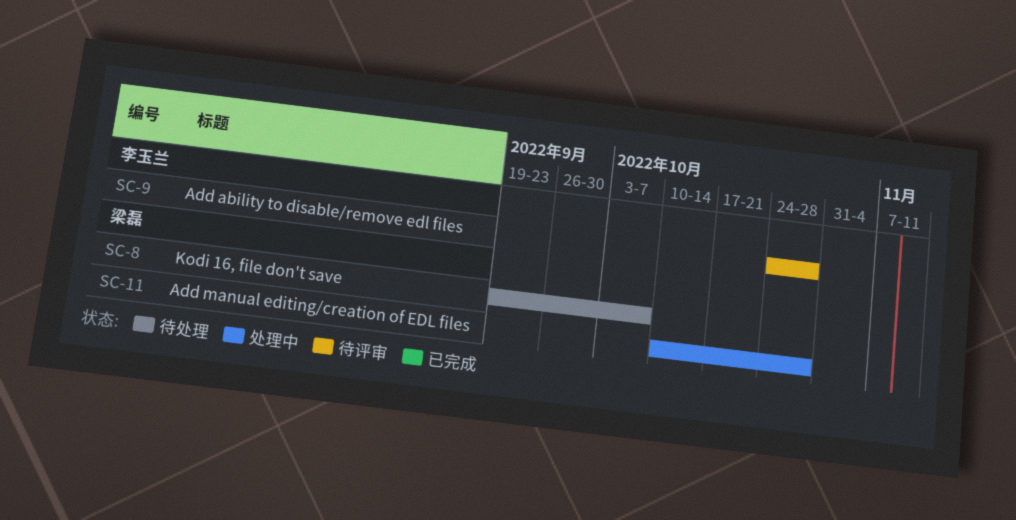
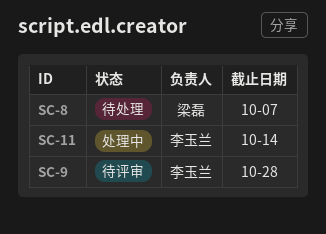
SC-11, owner: 梁磊 -> 李玉兰
SC-11, due: Oct 28 -> Oct 14

